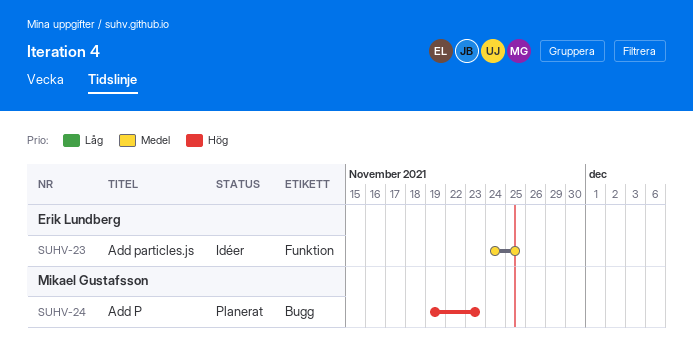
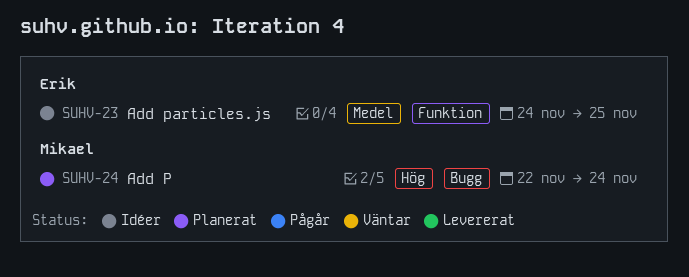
SUHV-24, start: Nov 19 -> Nov 22
SUHV-24, due: Nov 23 -> Nov 24

